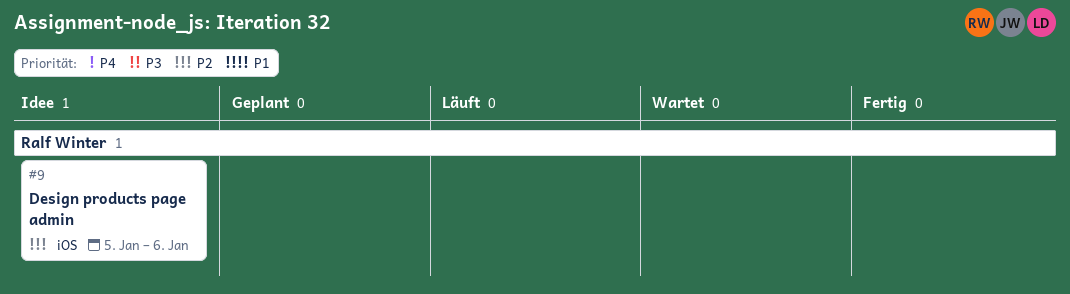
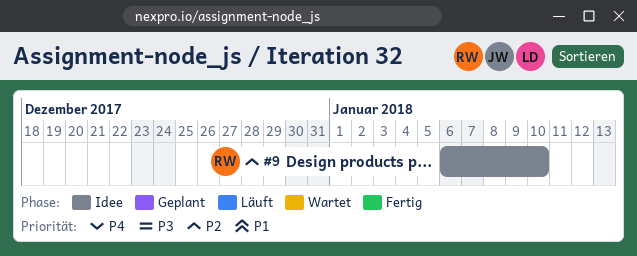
#9, start: Jan 5 -> Jan 6
#9, due: Jan 6 -> Jan 10

